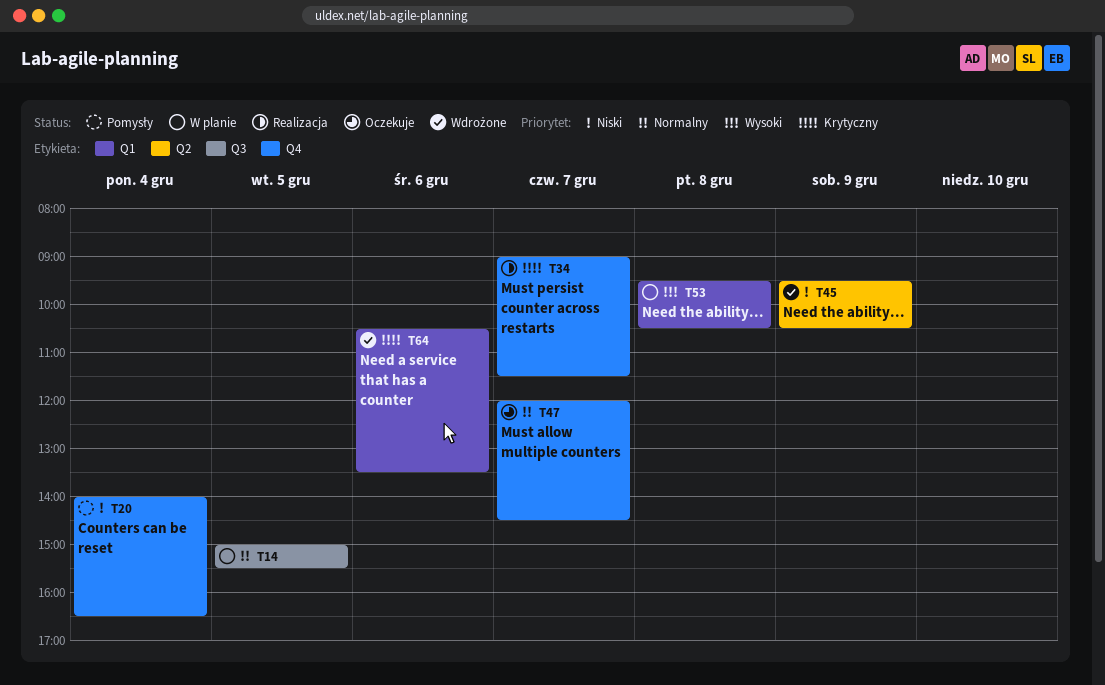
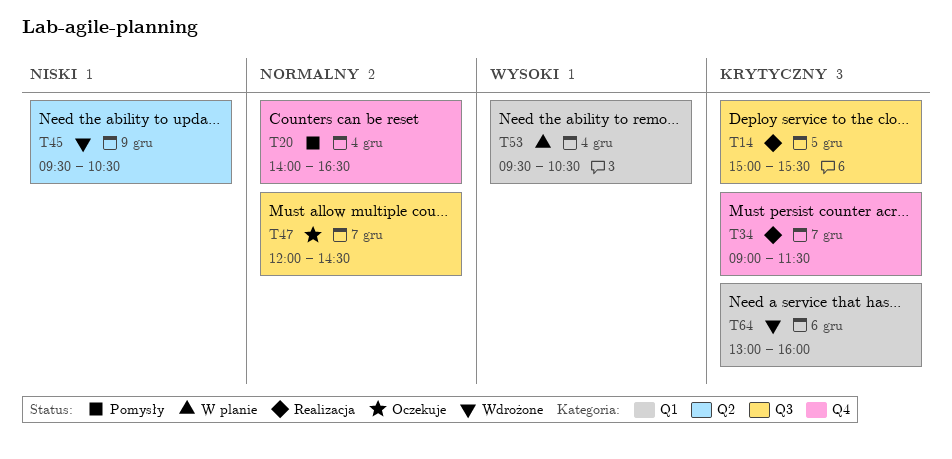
T14, status: W planie -> Realizacja
T14, priority: Normalny -> Krytyczny
T20, priority: Niski -> Normalny
T47, label: Q4 -> Q3
T53, day: Dec 8 -> Dec 4
T64, begins: 10:30 -> 13:00
T64, ends: 13:30 -> 16:00

